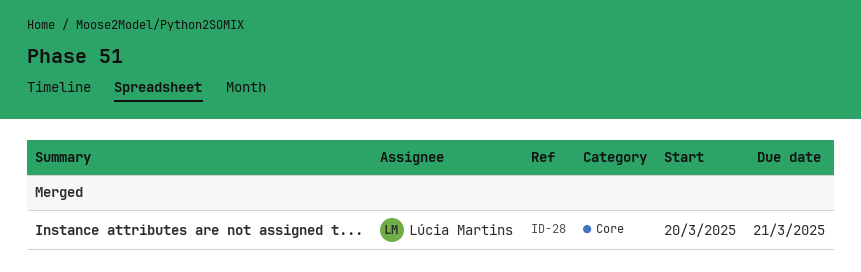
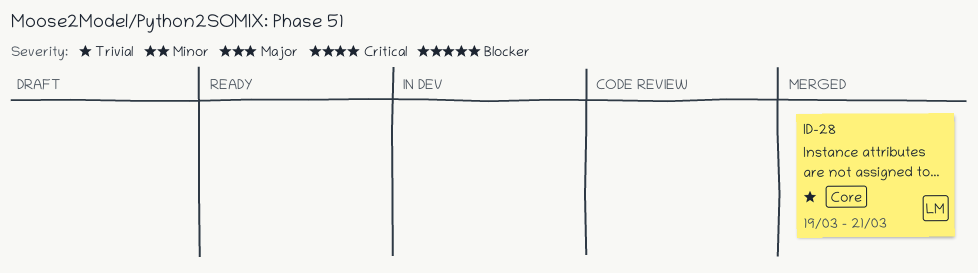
ID-28, start: Mar 20 -> Mar 19

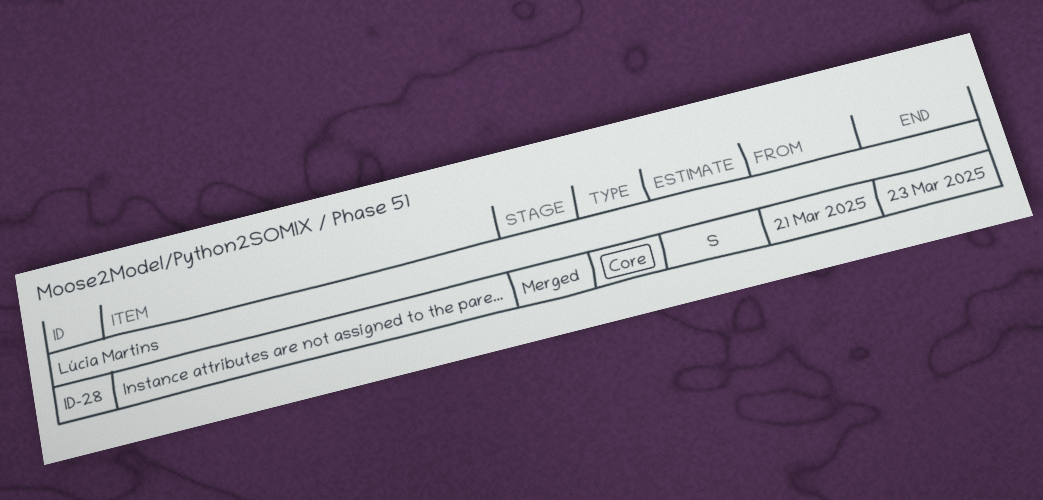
ID-28, start: Mar 19 -> Mar 21
ID-28, due: Mar 21 -> Mar 23

